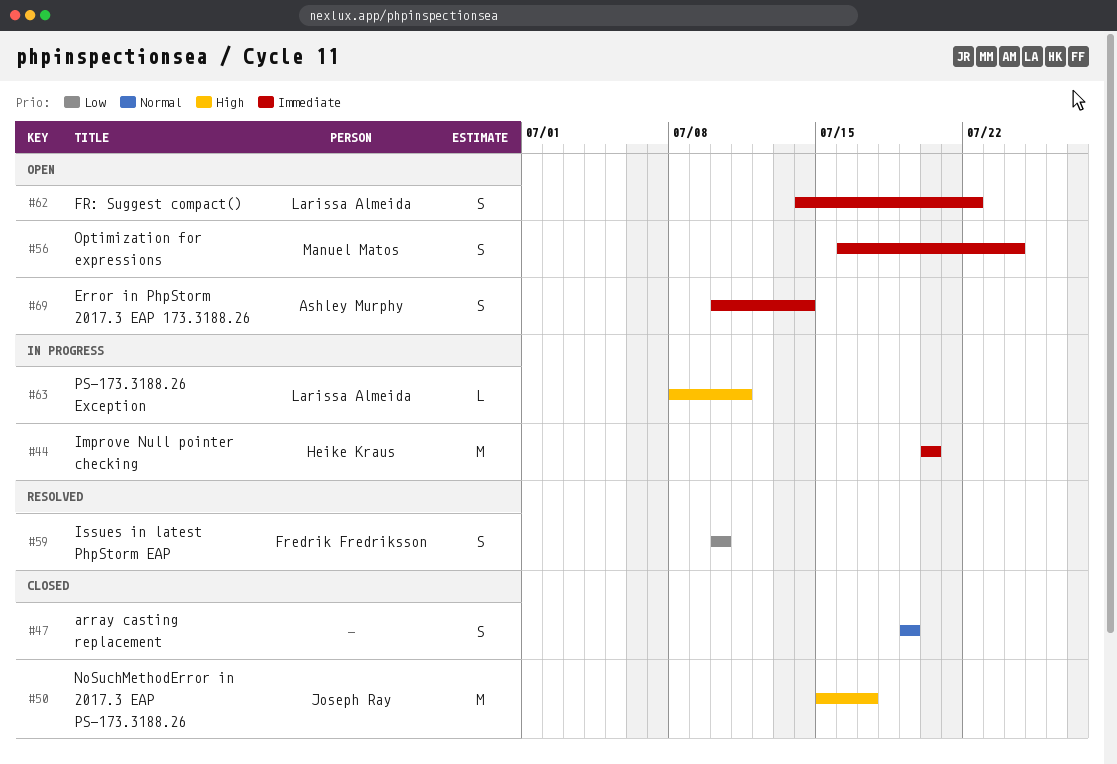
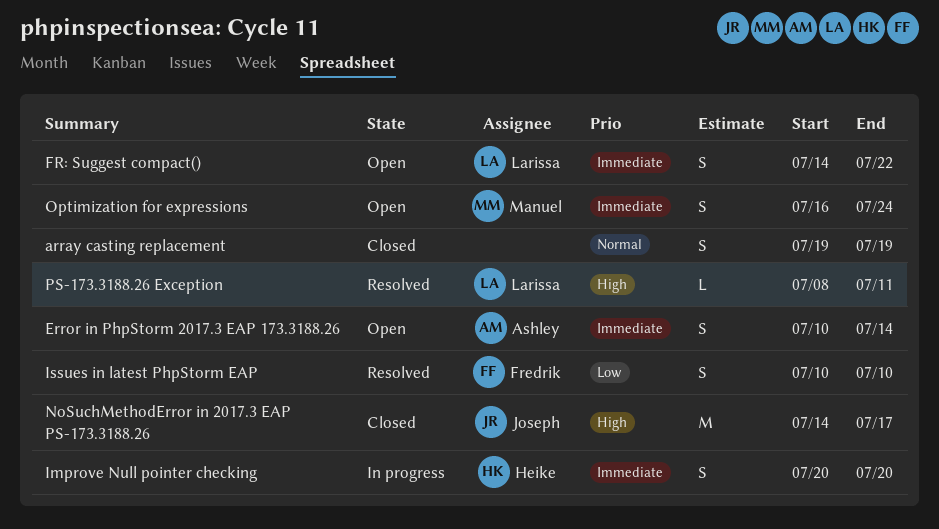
Improve Null pointer checking, estimate: M -> S
NoSuchMethodError in 2017.3 EAP PS-173.3188.26, start: Jul 15 -> Jul 14
PS-173.3188.26 Exception, status: In progress -> Resolved

